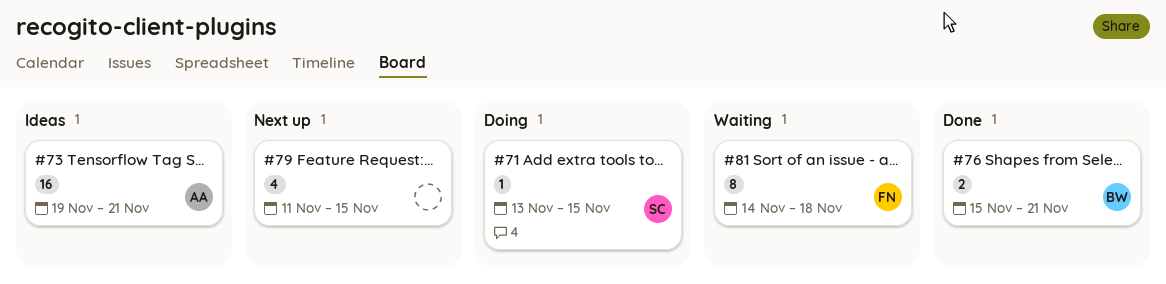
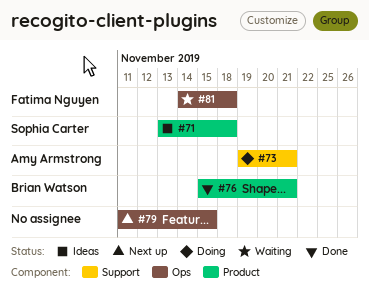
#71, status: Doing -> Ideas
#71, due: Nov 15 -> Nov 18
#73, status: Ideas -> Doing

